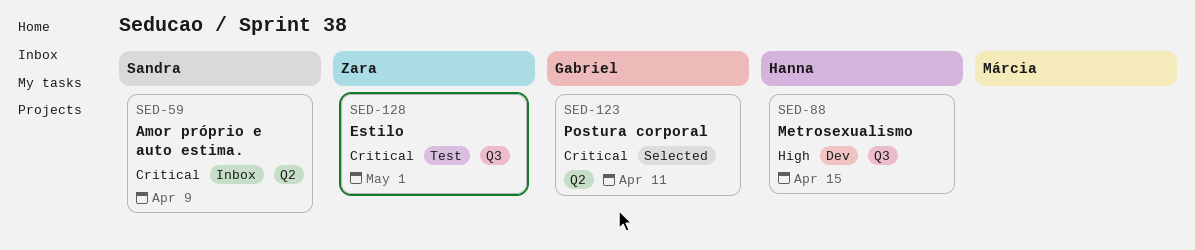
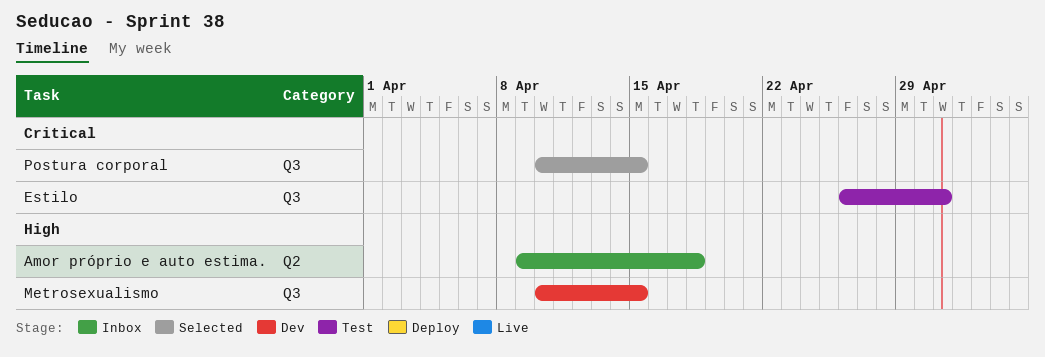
Amor próprio e auto estima., priority: Critical -> High
Amor próprio e auto estima., due: Apr 9 -> Apr 18
Postura corporal, label: Q2 -> Q3
Postura corporal, due: Apr 11 -> Apr 15

